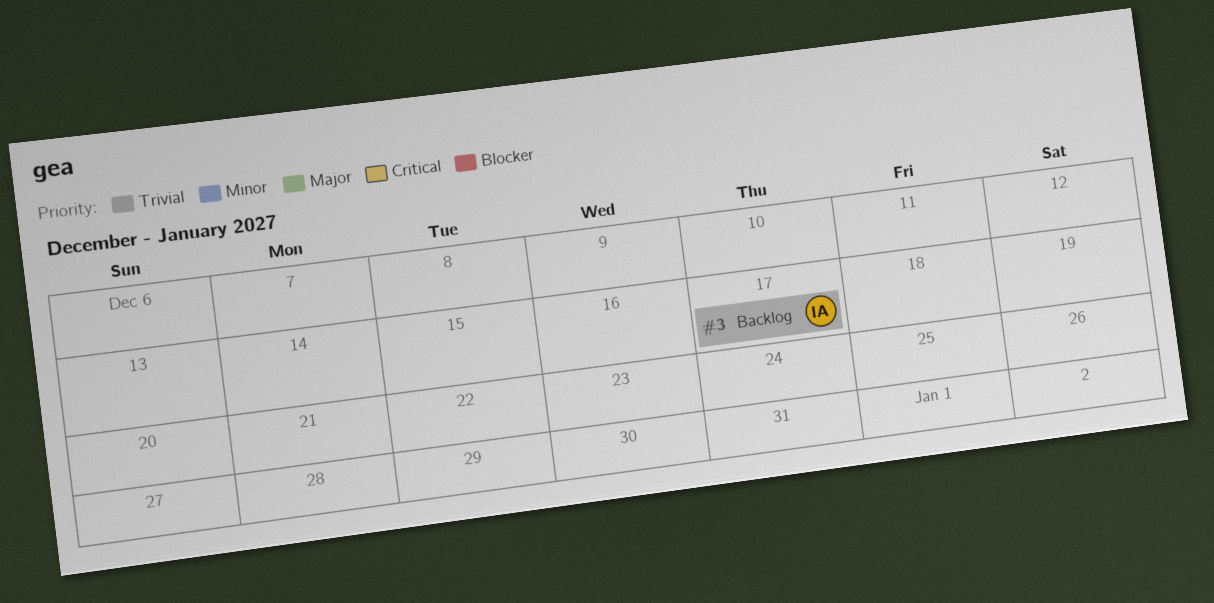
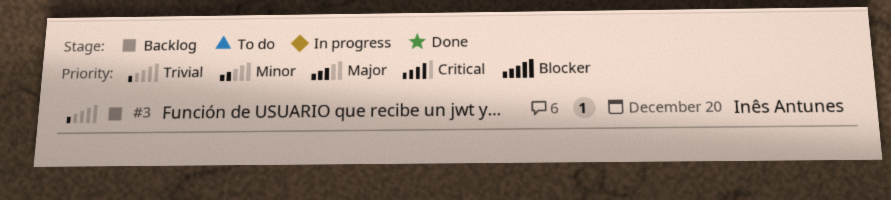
#3, due: Dec 17 -> Dec 20

